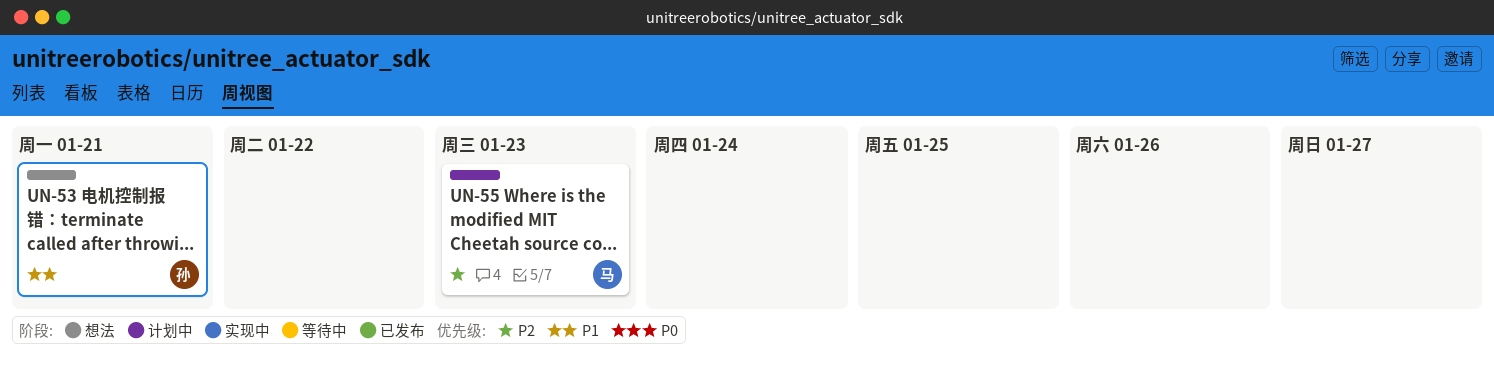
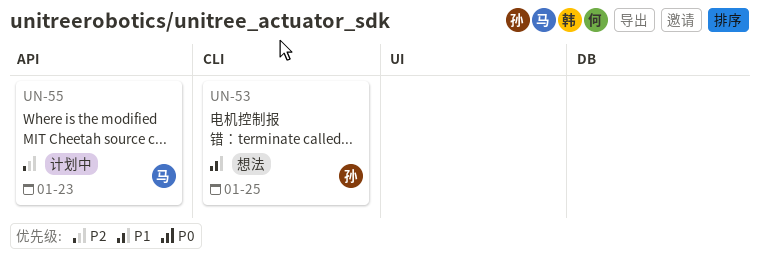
UN-53, due: Jan 21 -> Jan 25

